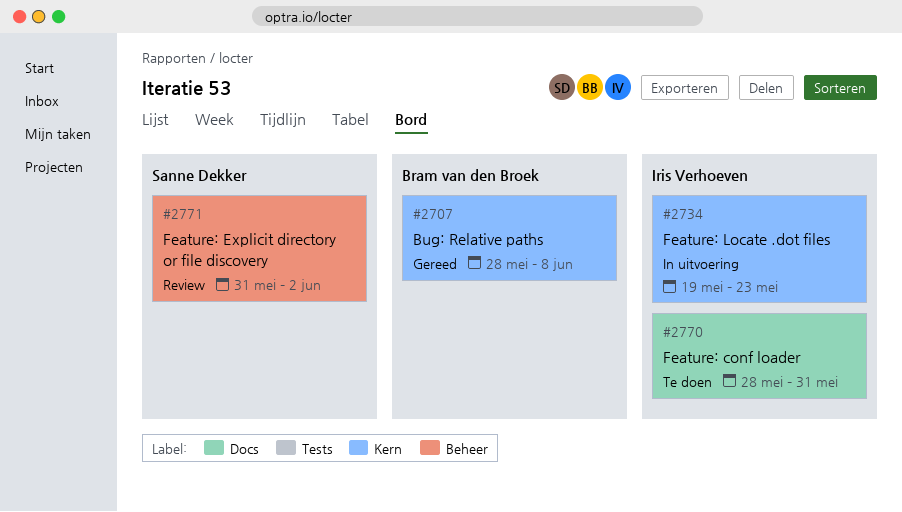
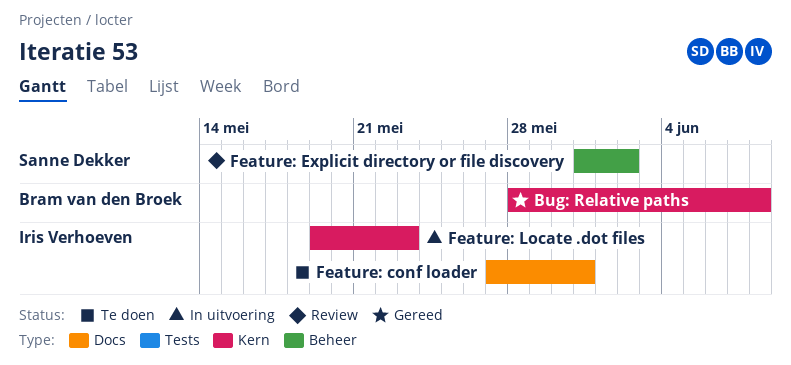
Feature: conf loader, start: May 28 -> May 27

